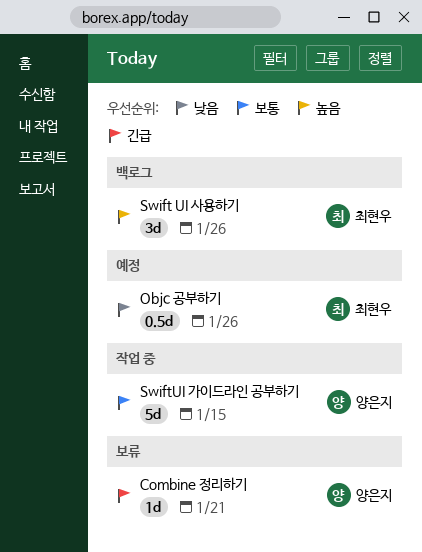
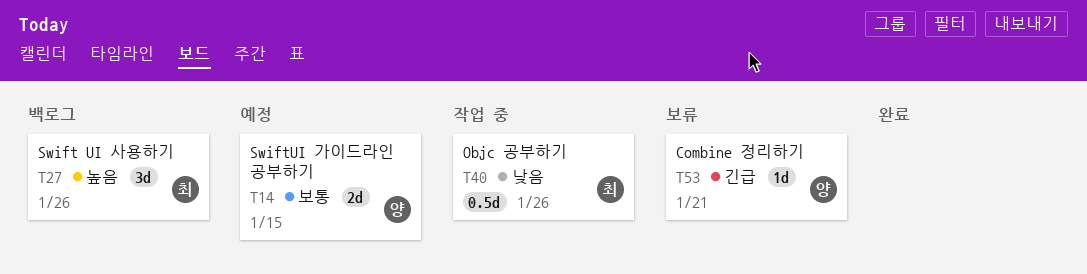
Objc 공부하기, status: 예정 -> 작업 중
SwiftUI 가이드라인 공부하기, status: 작업 중 -> 예정
SwiftUI 가이드라인 공부하기, estimate: 5d -> 2d

